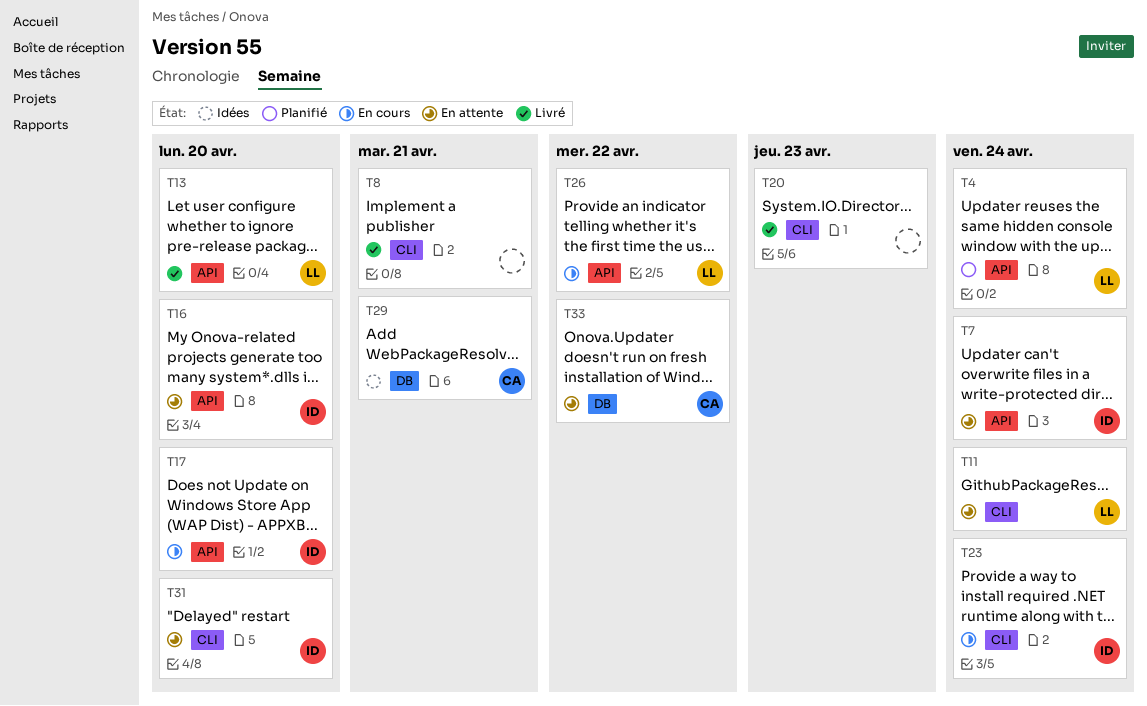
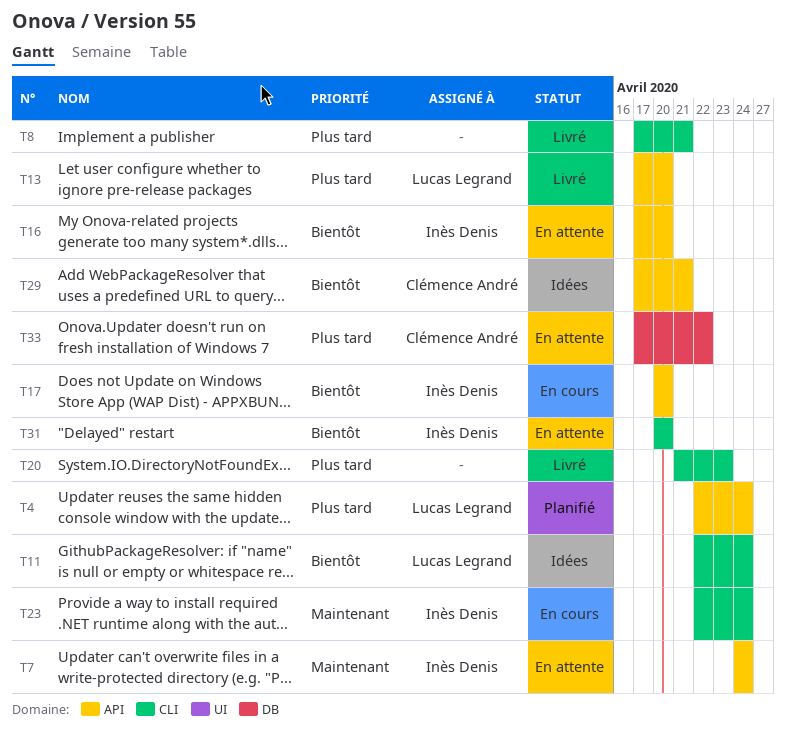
T11, status: En attente -> Idées
T26: present -> none
T29, label: DB -> API

